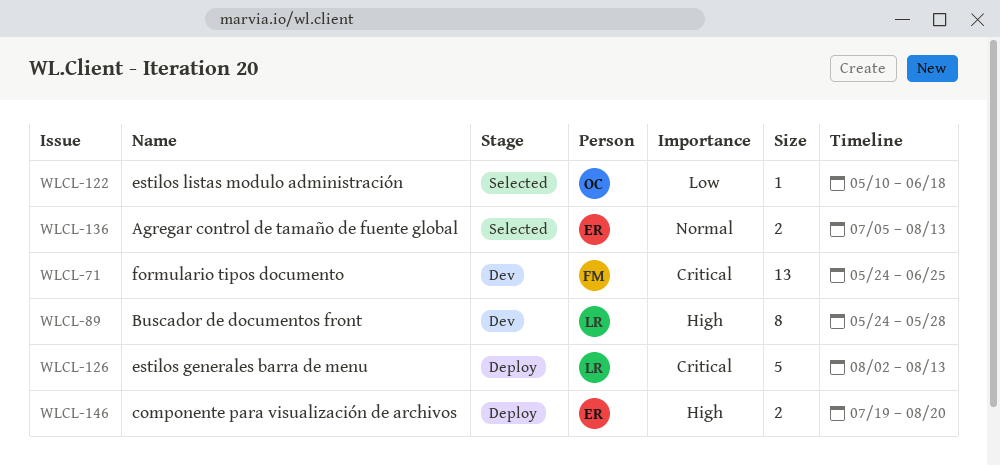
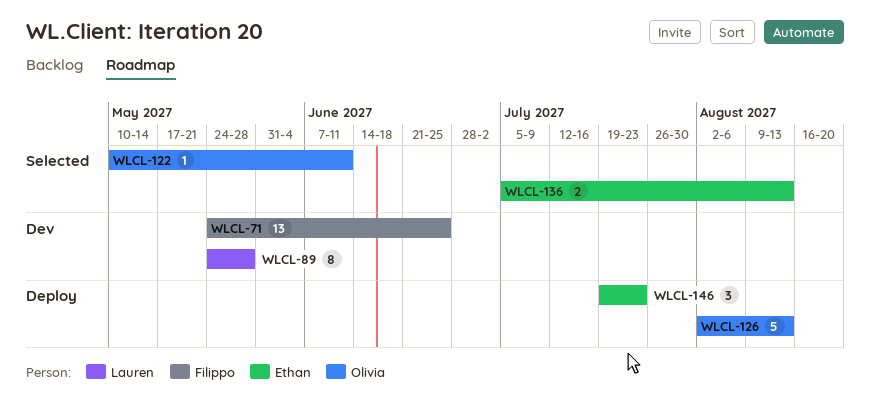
WLCL-122, due: Jun 18 -> Jun 11
WLCL-126, owner: Lauren -> Olivia
WLCL-146, estimate: 2 -> 3
WLCL-146, due: Aug 20 -> Jul 23

